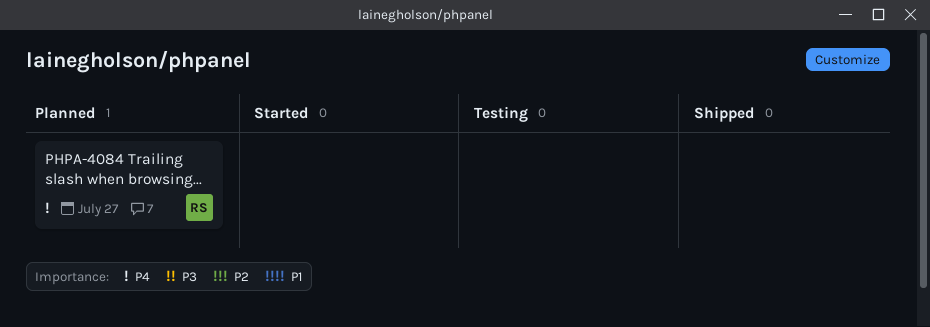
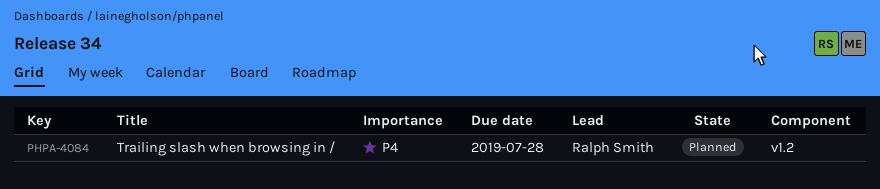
PHPA-4084, due: Jul 27 -> Jul 28

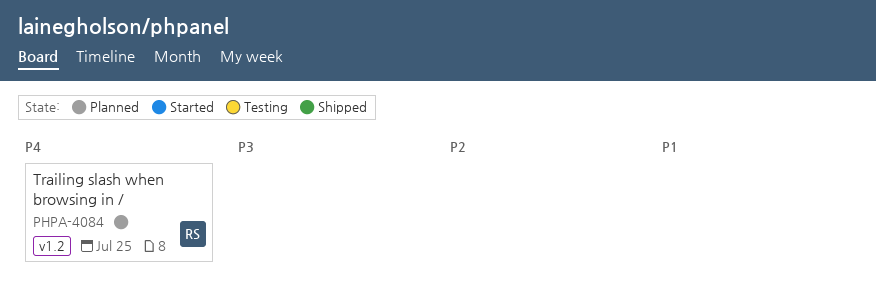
PHPA-4084, due: Jul 28 -> Jul 25

